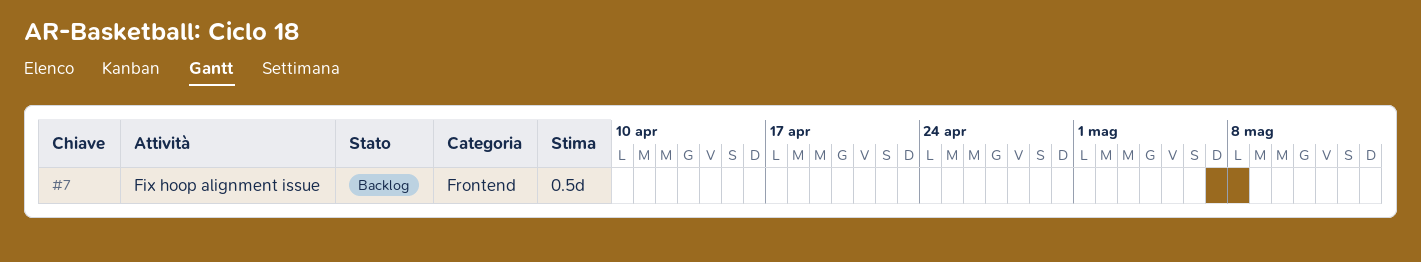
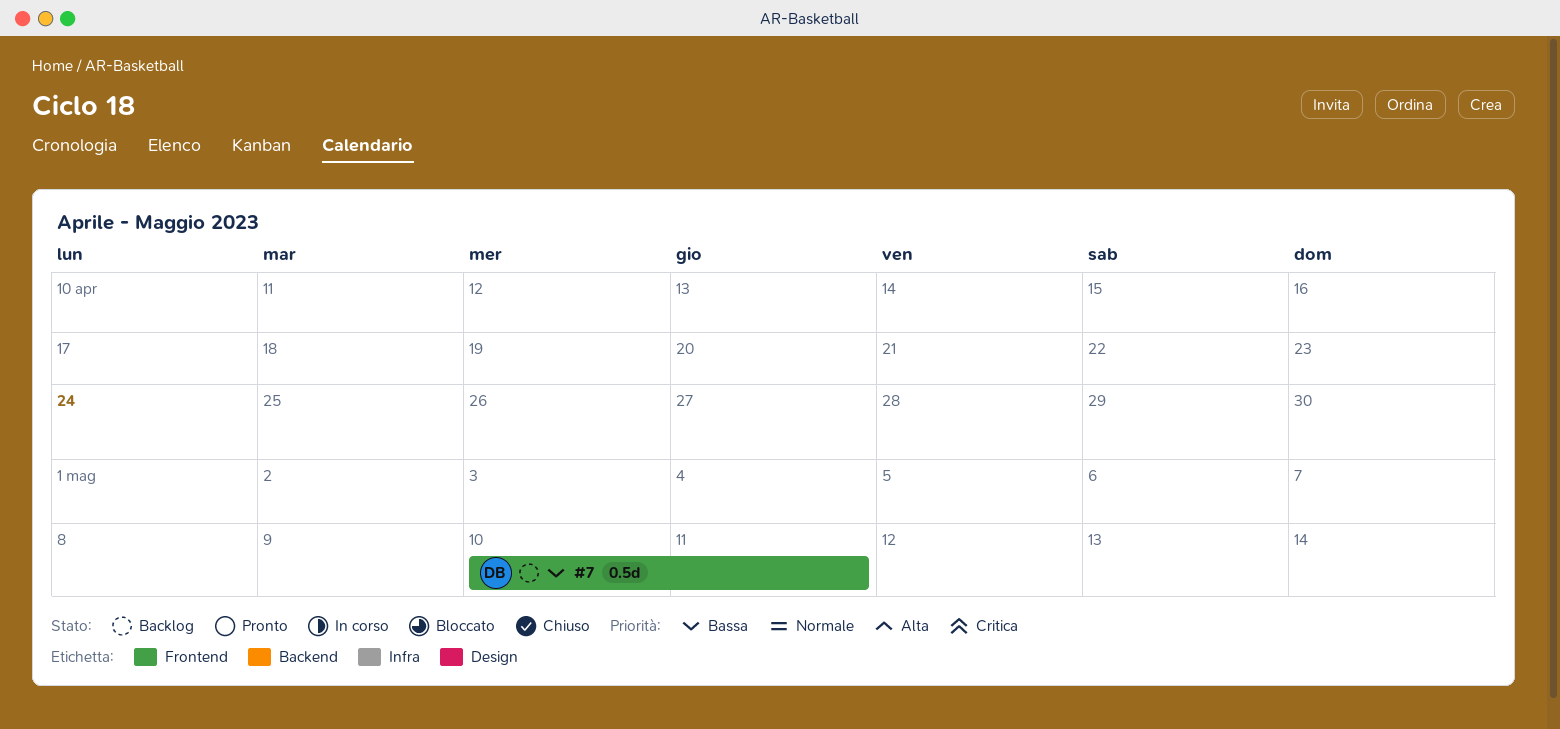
#7, start: May 7 -> May 10
#7, due: May 8 -> May 11

